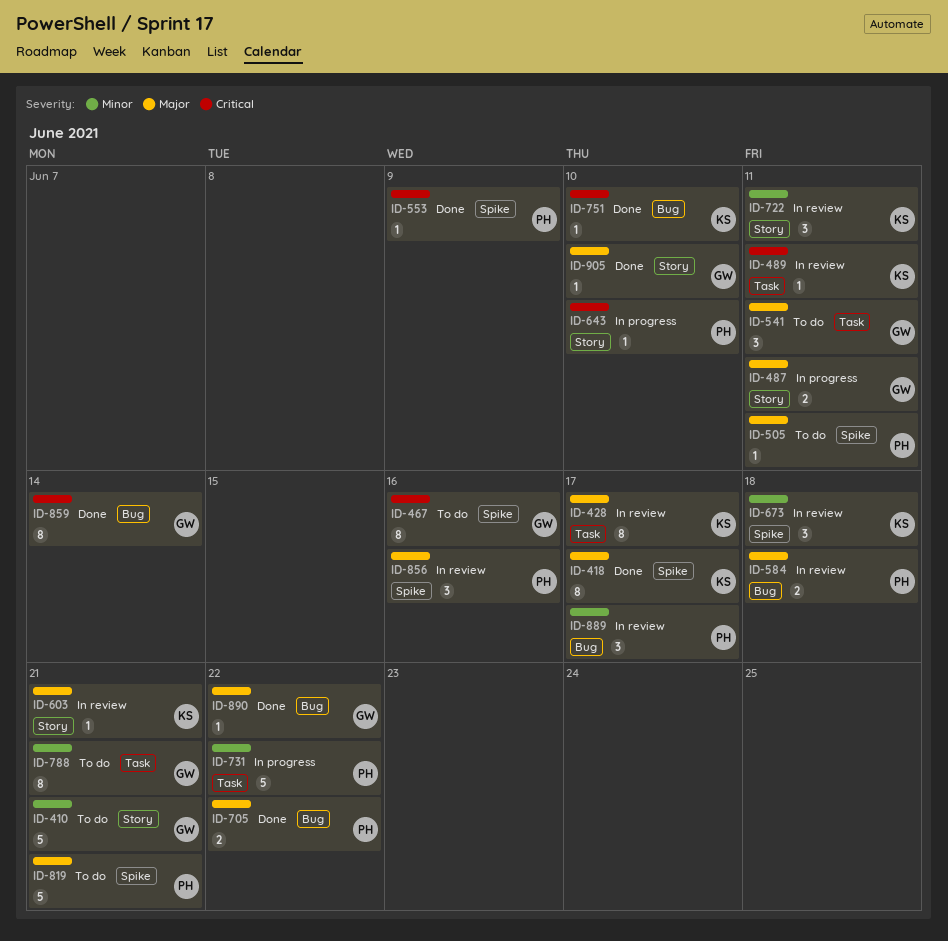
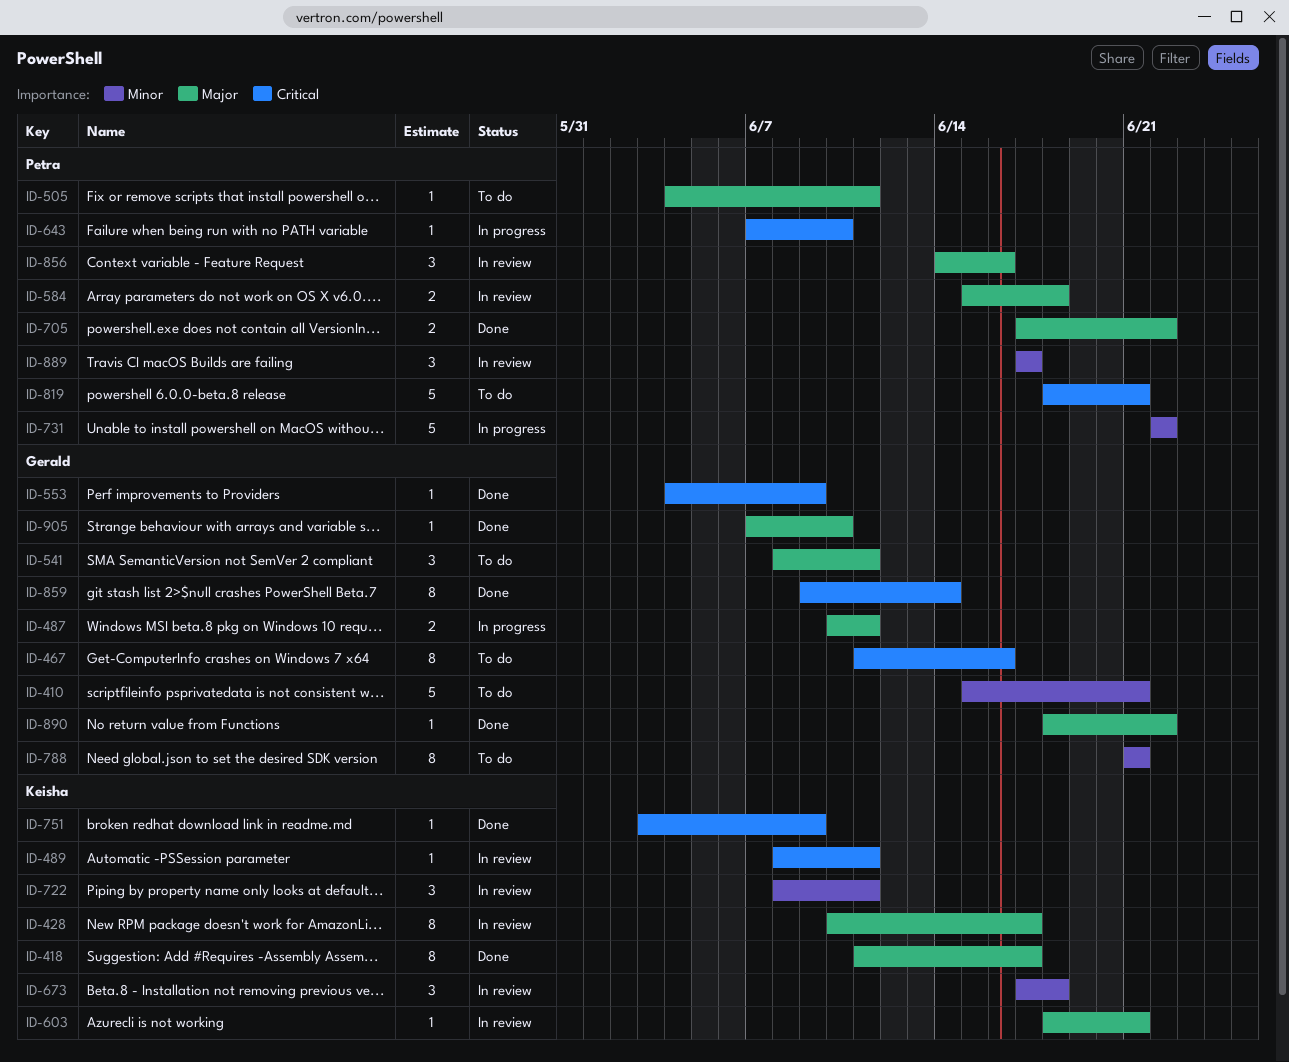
ID-553, owner: Petra -> Gerald
ID-751, due: Jun 10 -> Jun 9
ID-819, priority: Major -> Critical

